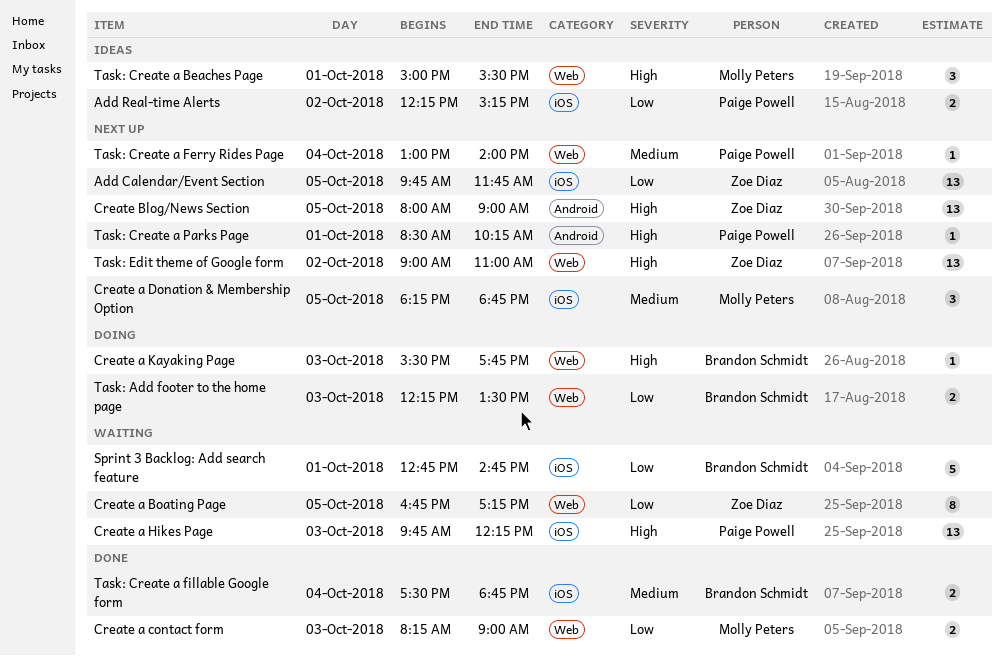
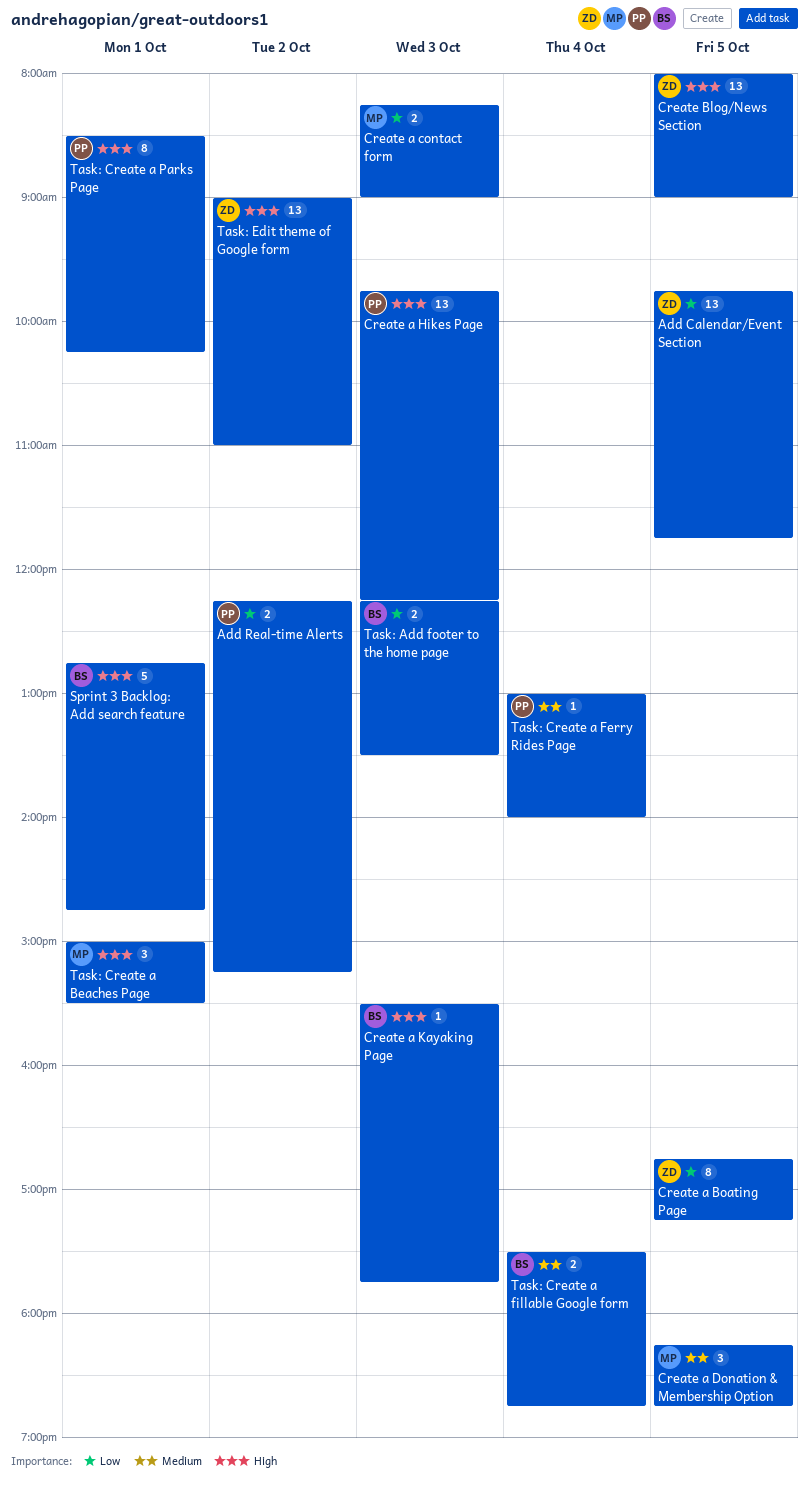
Sprint 3 Backlog: Add search feature, priority: Low -> High
Task: Create a Parks Page, estimate: 1 -> 8

